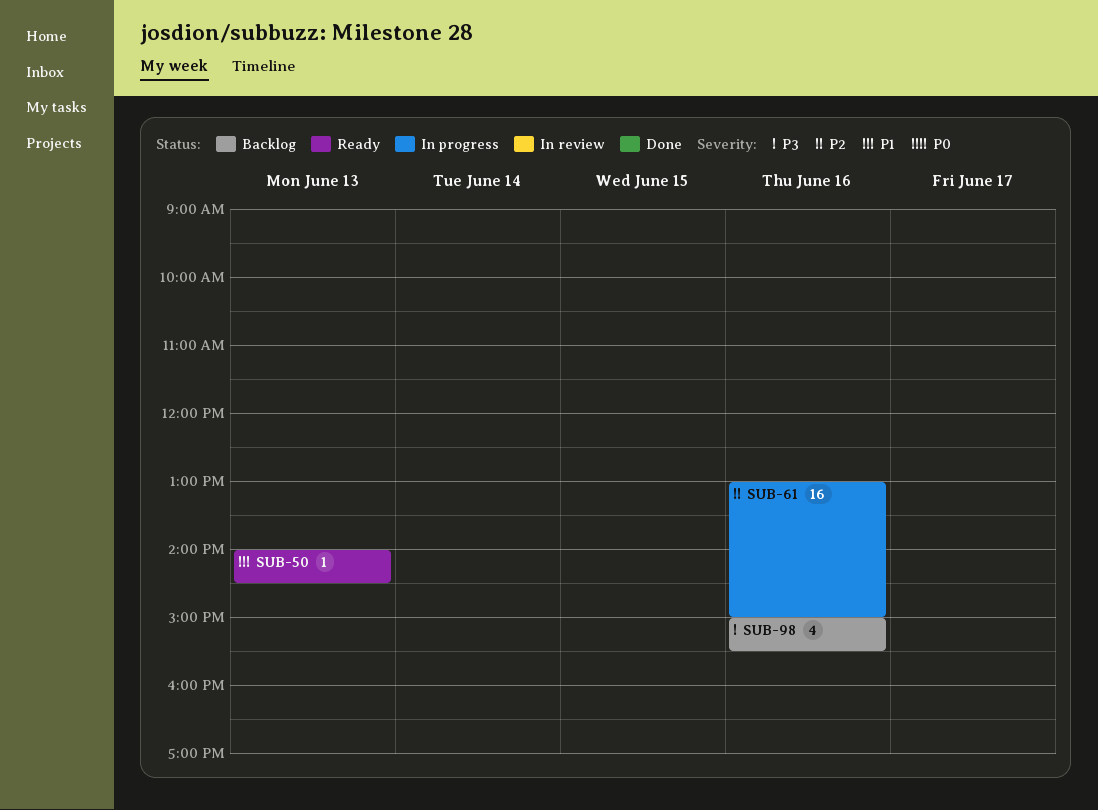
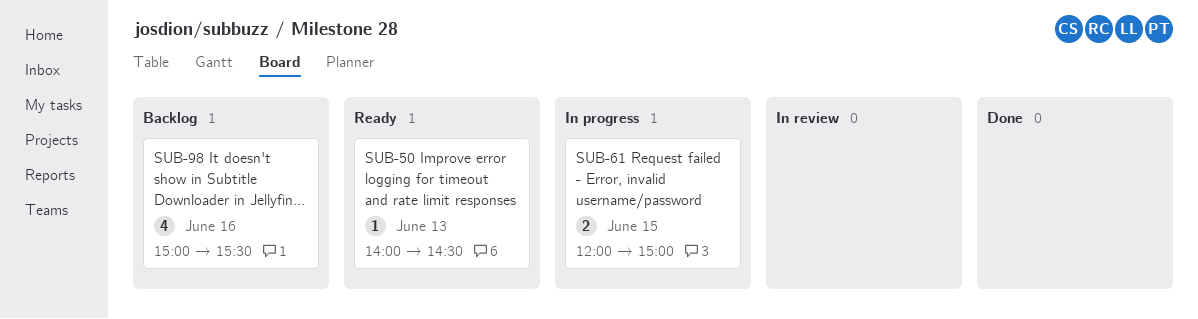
SUB-61, estimate: 16 -> 2
SUB-61, day: Jun 16 -> Jun 15
SUB-61, begins: 13:00 -> 12:00

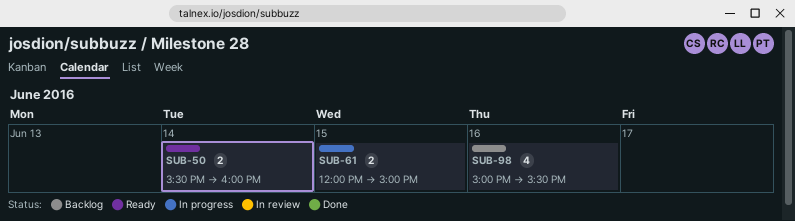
SUB-50, estimate: 1 -> 2
SUB-50, day: Jun 13 -> Jun 14
SUB-50, begins: 14:00 -> 15:30
SUB-50, ends: 14:30 -> 16:00

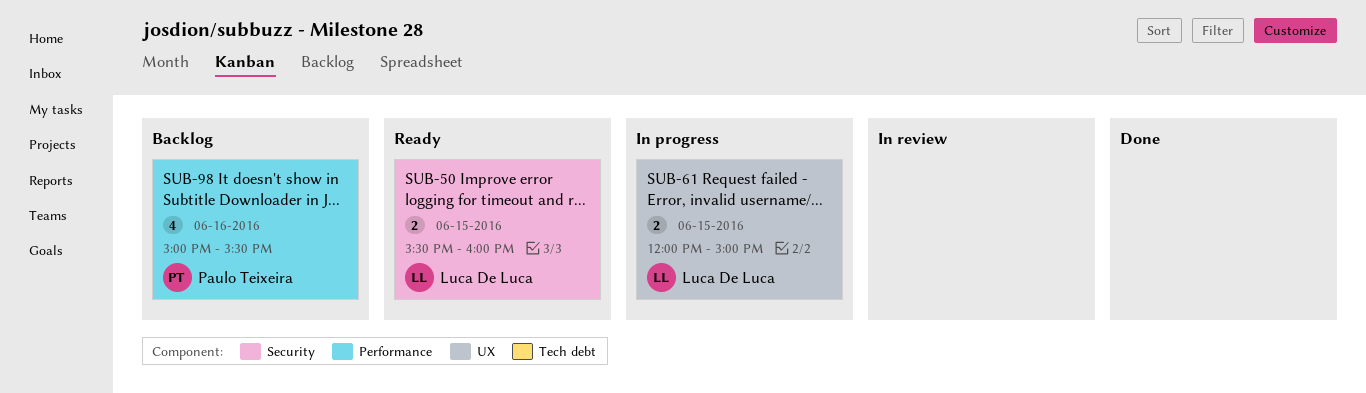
SUB-50, day: Jun 14 -> Jun 15

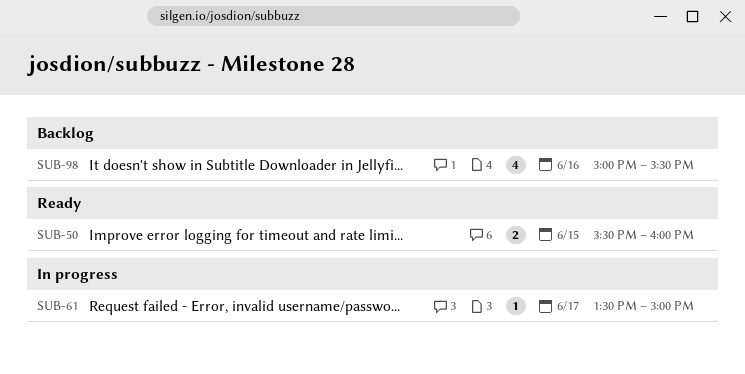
SUB-61, estimate: 2 -> 1
SUB-61, day: Jun 15 -> Jun 17
SUB-61, begins: 12:00 -> 13:30

